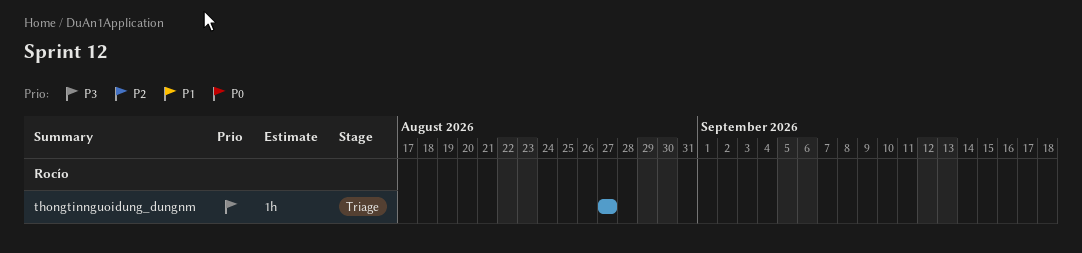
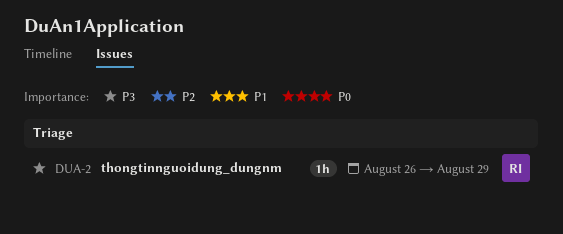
thongtinnguoidung_dungnm, start: Aug 27 -> Aug 26
thongtinnguoidung_dungnm, due: Aug 27 -> Aug 29

